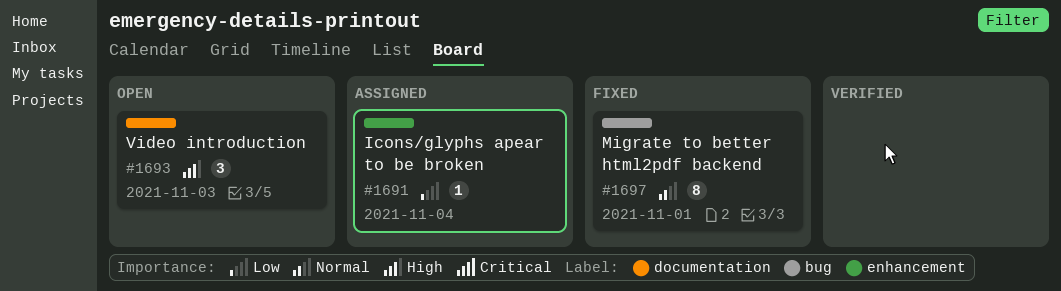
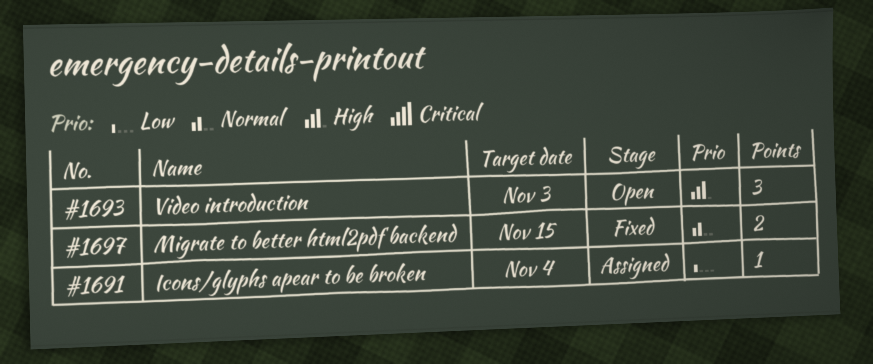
#1697, estimate: 8 -> 2
#1697, due: Nov 1 -> Nov 15

